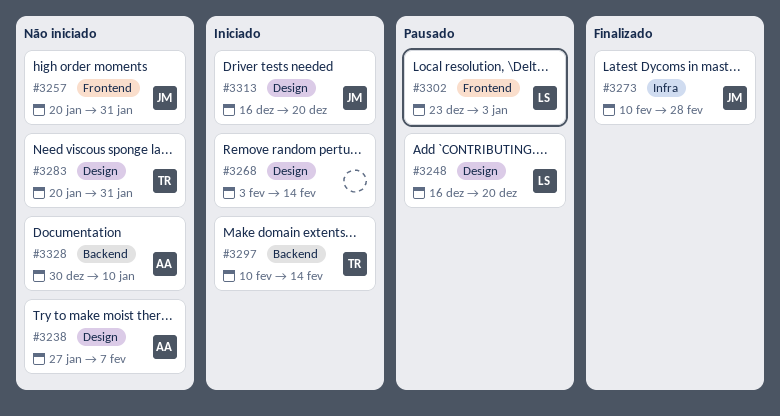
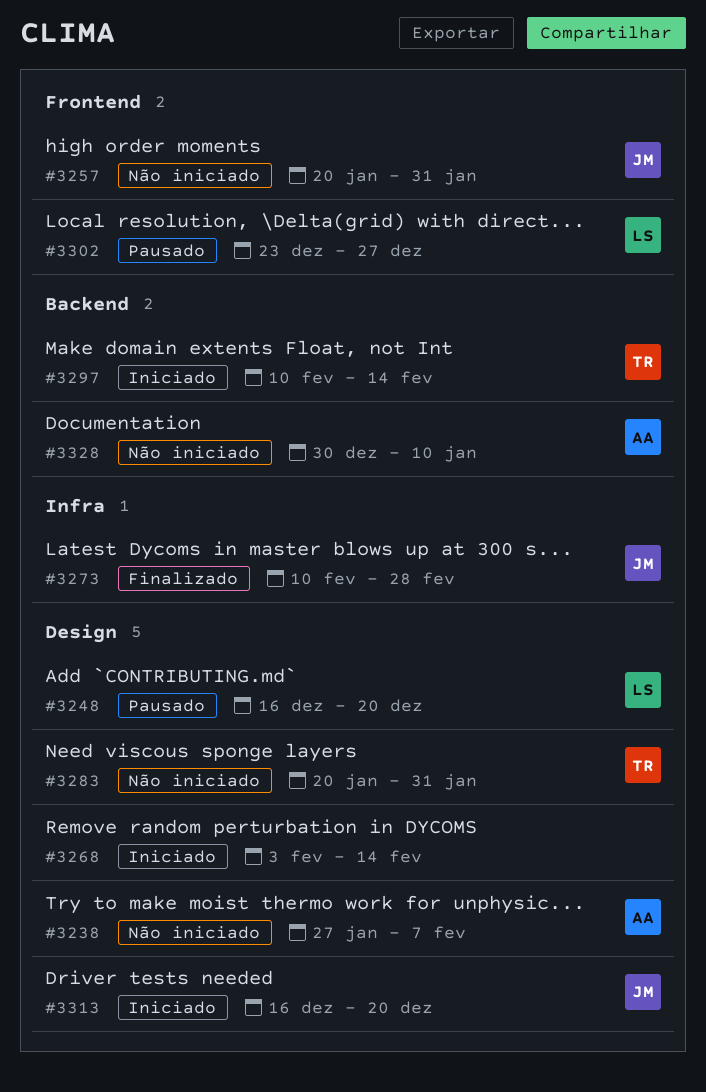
#3302, due: Jan 3 -> Dec 27

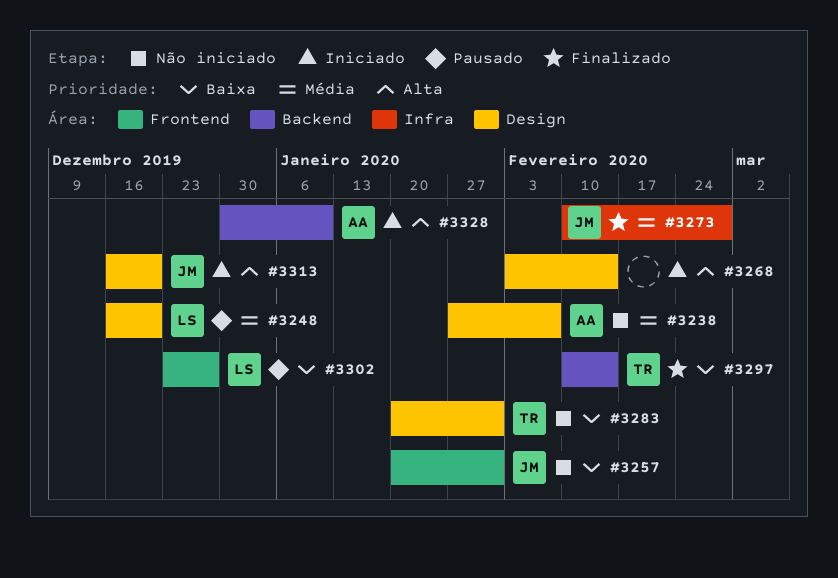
#3297, status: Iniciado -> Finalizado
#3328, status: Não iniciado -> Iniciado

